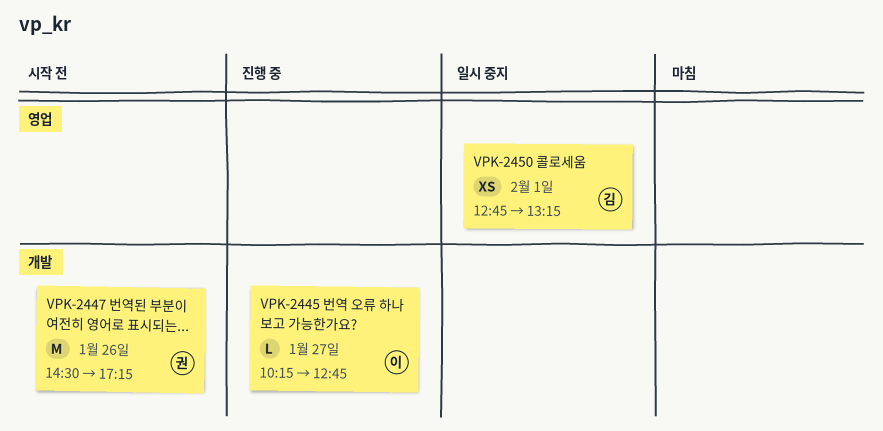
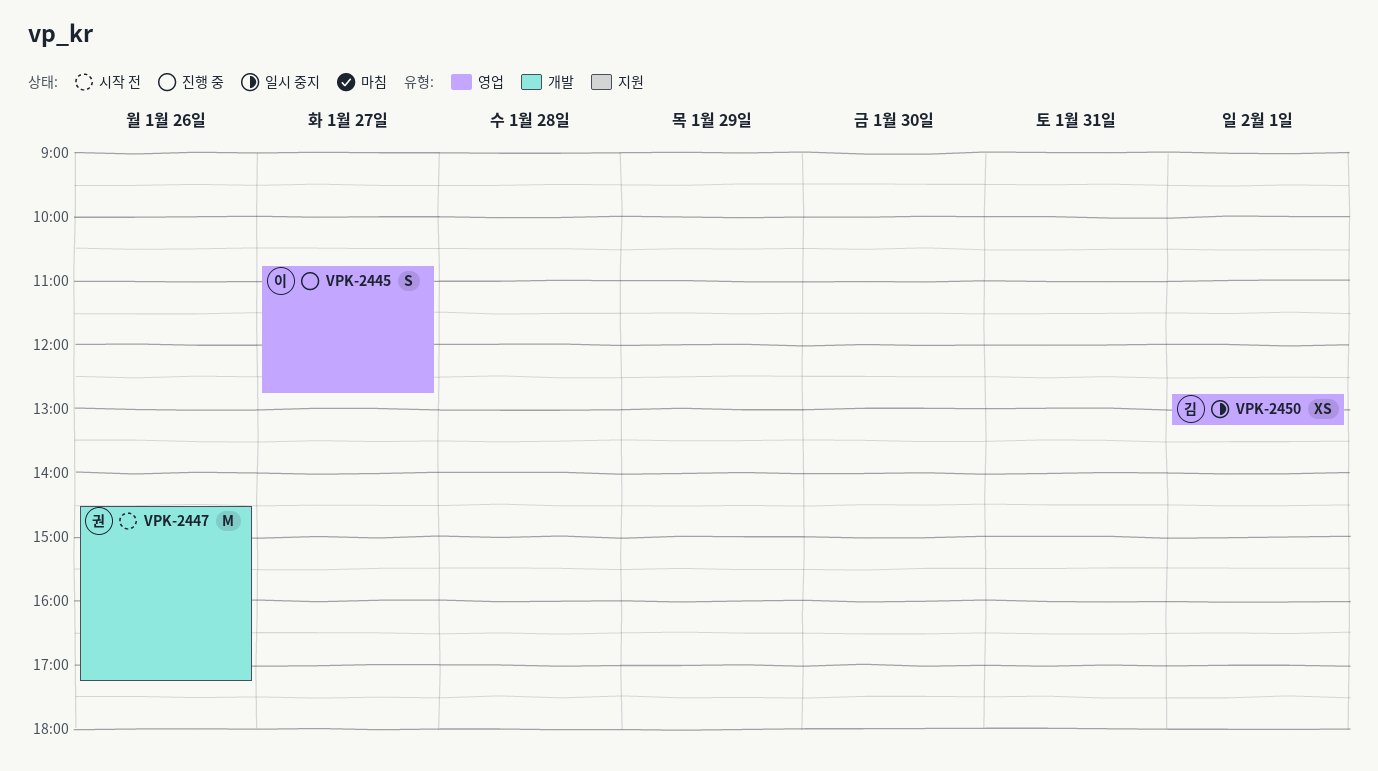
VPK-2445, label: 개발 -> 영업
VPK-2445, estimate: L -> S
VPK-2445, begins: 10:15 -> 10:45

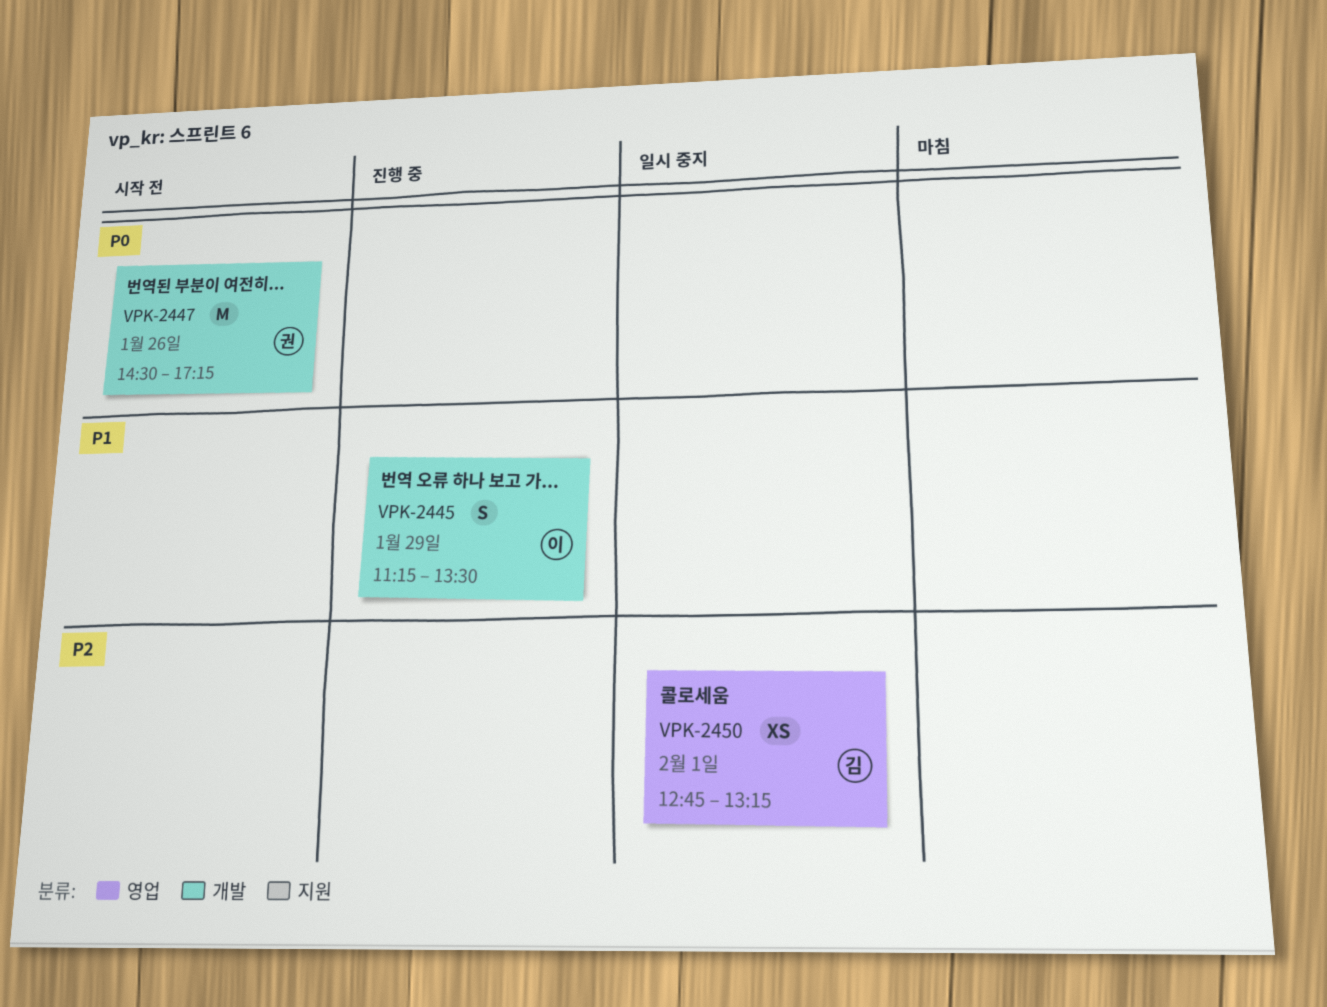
VPK-2445, label: 영업 -> 개발
VPK-2445, day: Jan 27 -> Jan 29
VPK-2445, begins: 10:45 -> 11:15
VPK-2445, ends: 12:45 -> 13:30

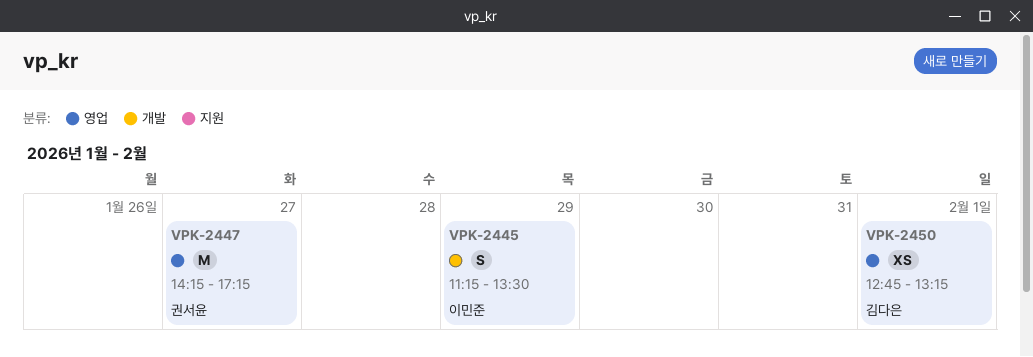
VPK-2447, label: 개발 -> 영업
VPK-2447, day: Jan 26 -> Jan 27
VPK-2447, begins: 14:30 -> 14:15

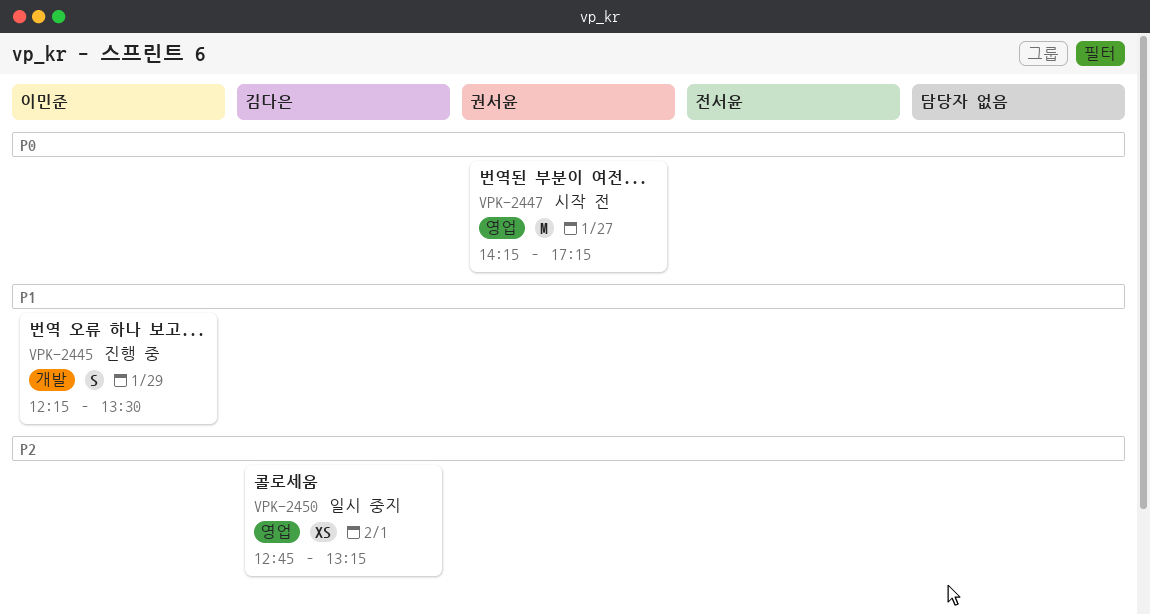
VPK-2445, begins: 11:15 -> 12:15

